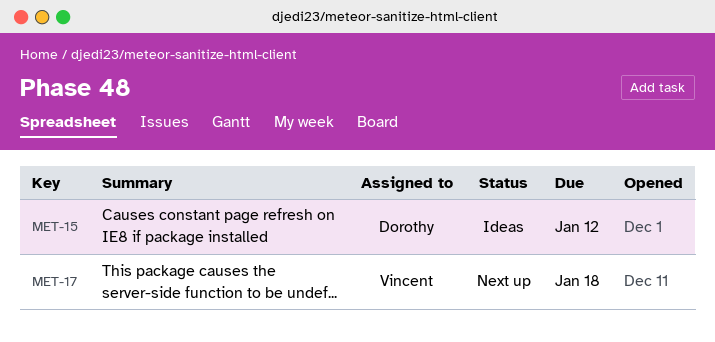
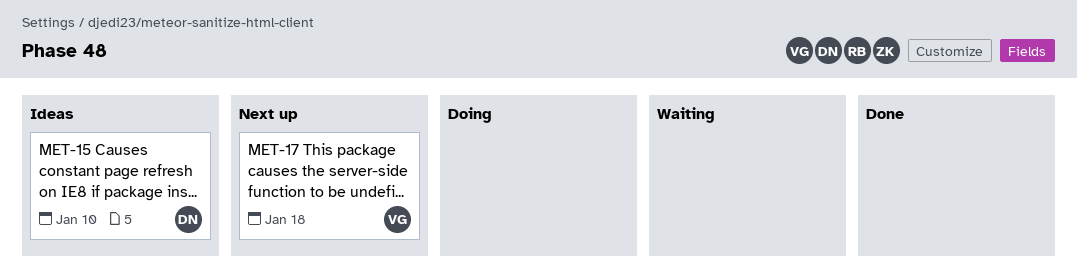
MET-15, due: Jan 12 -> Jan 10

